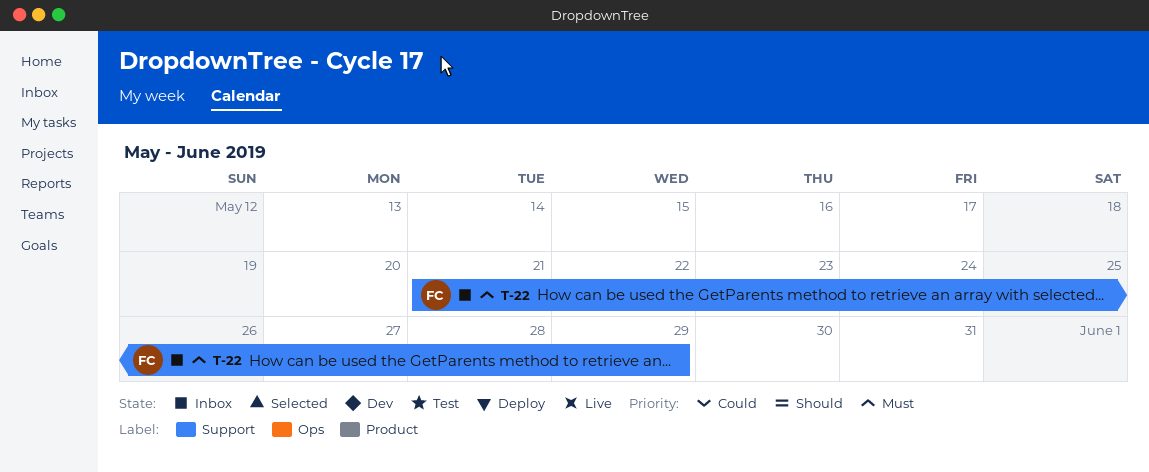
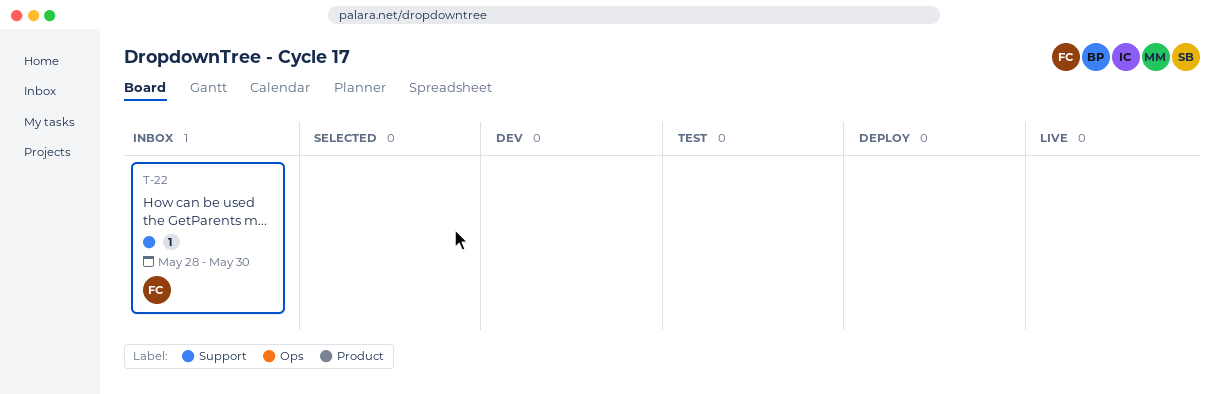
T-22, start: May 21 -> May 28
T-22, due: May 29 -> May 30

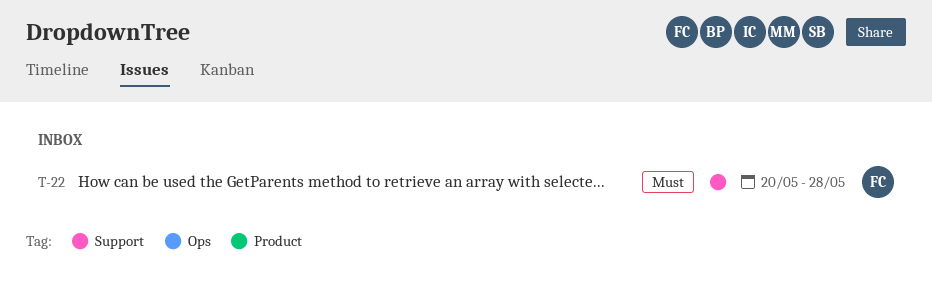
T-22, start: May 28 -> May 20
T-22, due: May 30 -> May 28

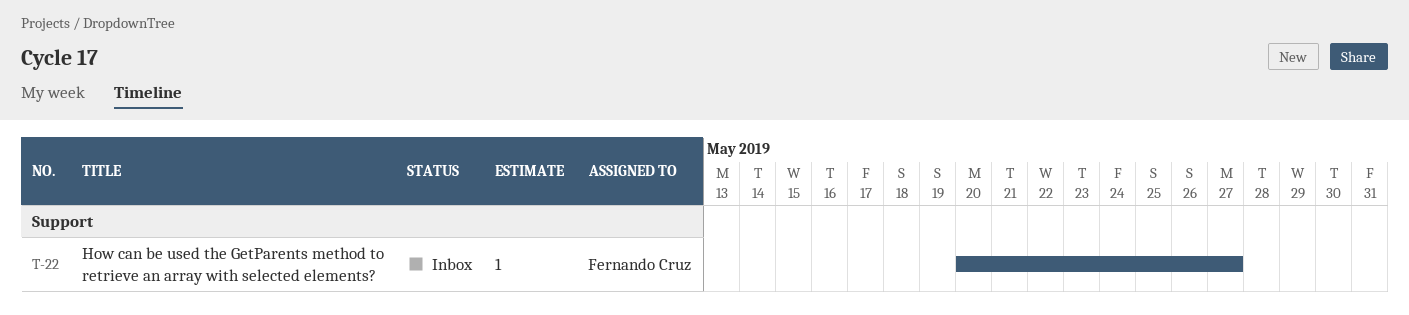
T-22, due: May 28 -> May 27

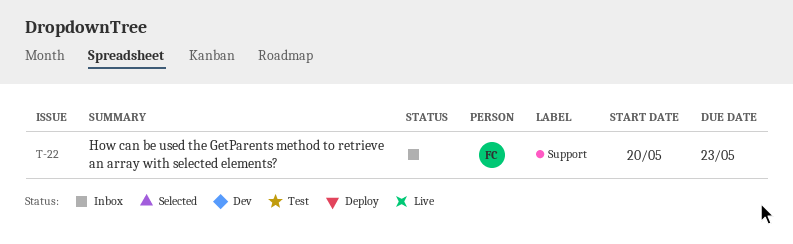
T-22, due: May 27 -> May 23

